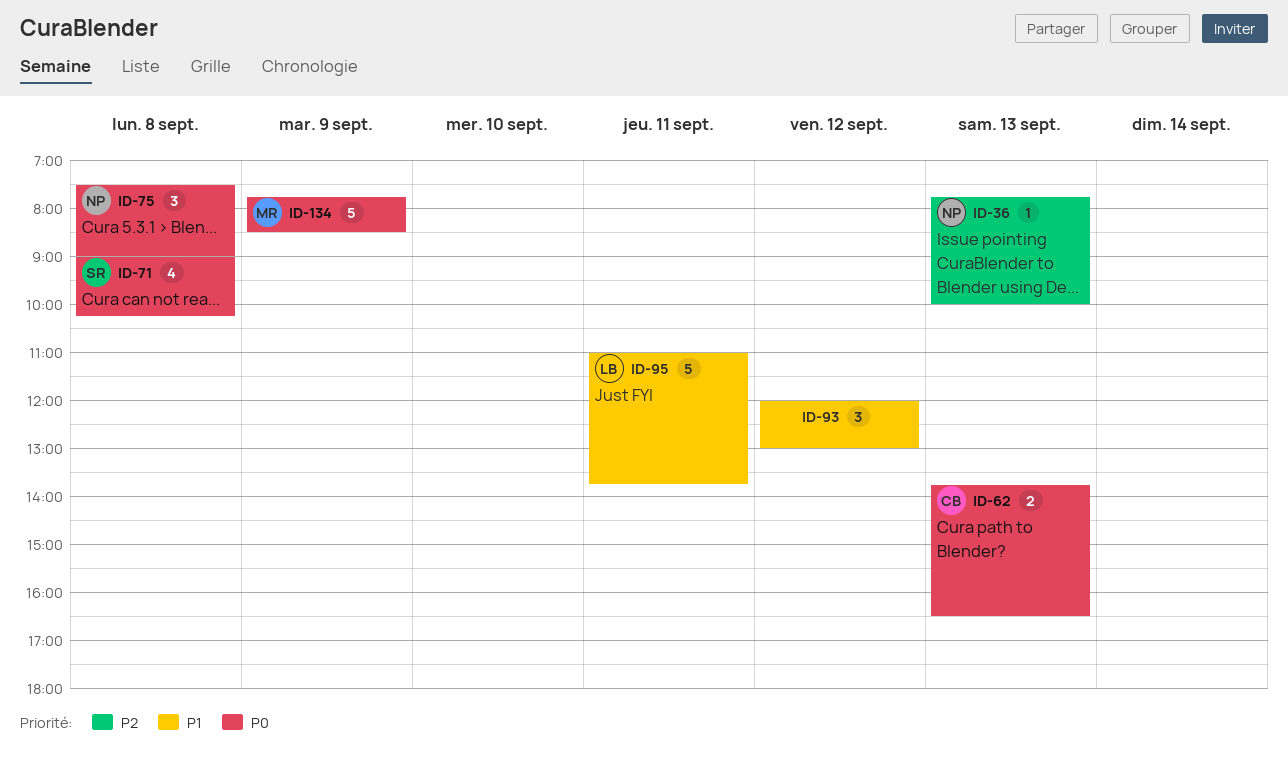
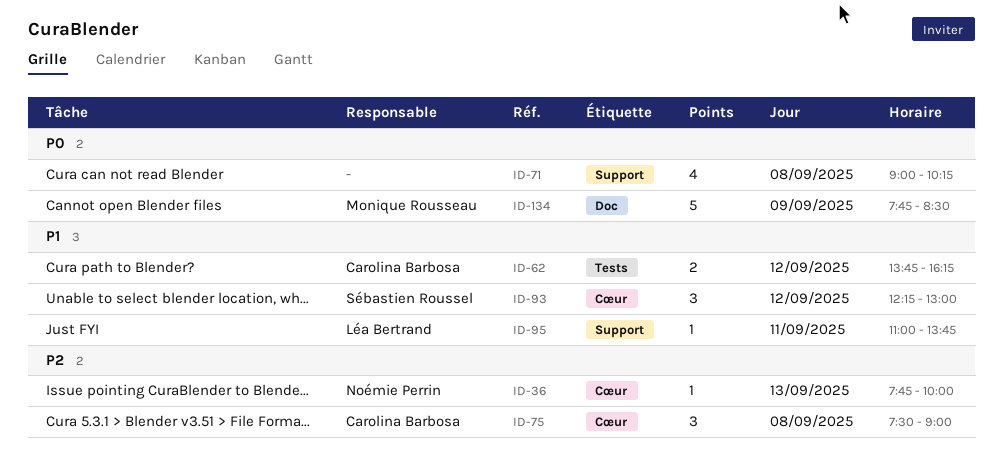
ID-62, priority: P0 -> P1
ID-62, day: Sep 13 -> Sep 12
ID-62, ends: 16:30 -> 16:15
ID-71, owner: Sébastien Roussel -> none
ID-75, owner: Noémie Perrin -> Carolina Barbosa
ID-75, priority: P0 -> P2
ID-93, owner: none -> Sébastien Roussel
ID-93, begins: 12:00 -> 12:15
ID-95, estimate: 5 -> 1

